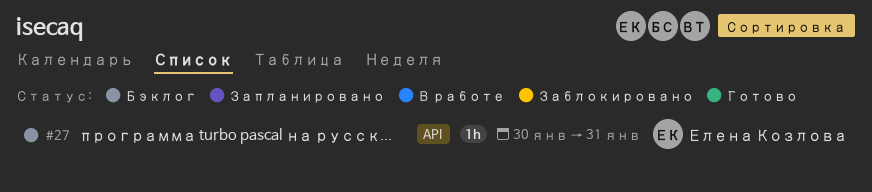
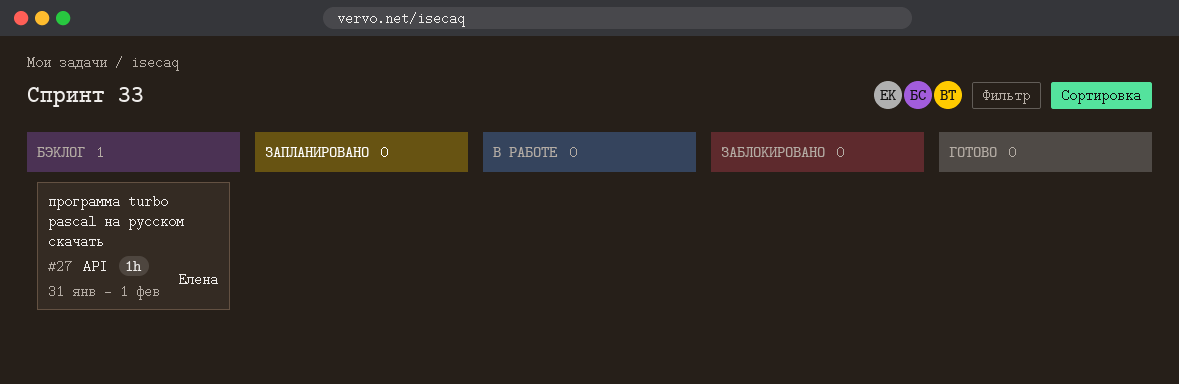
#27, start: Jan 30 -> Jan 31
#27, due: Jan 31 -> Feb 1

